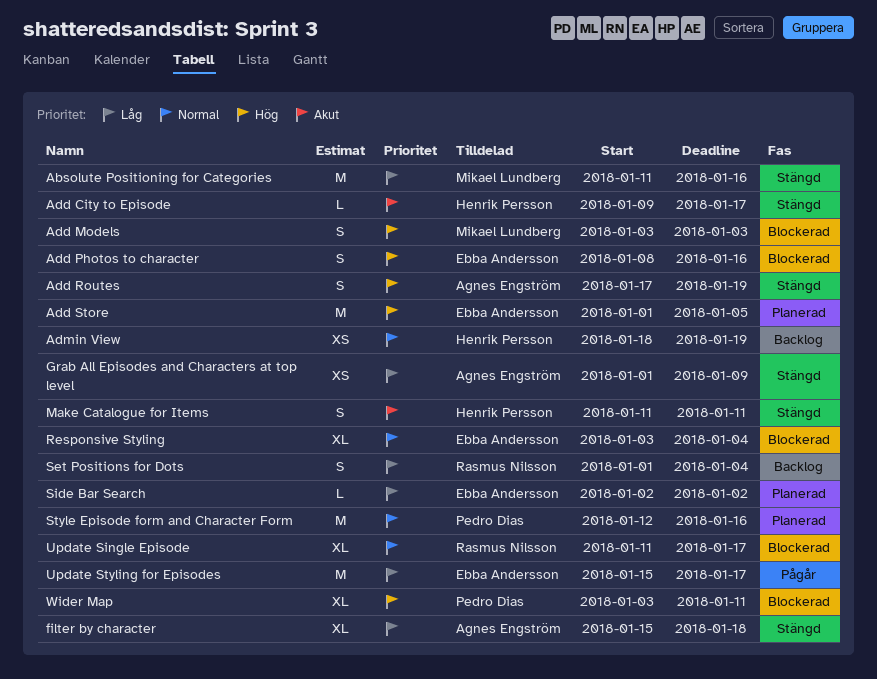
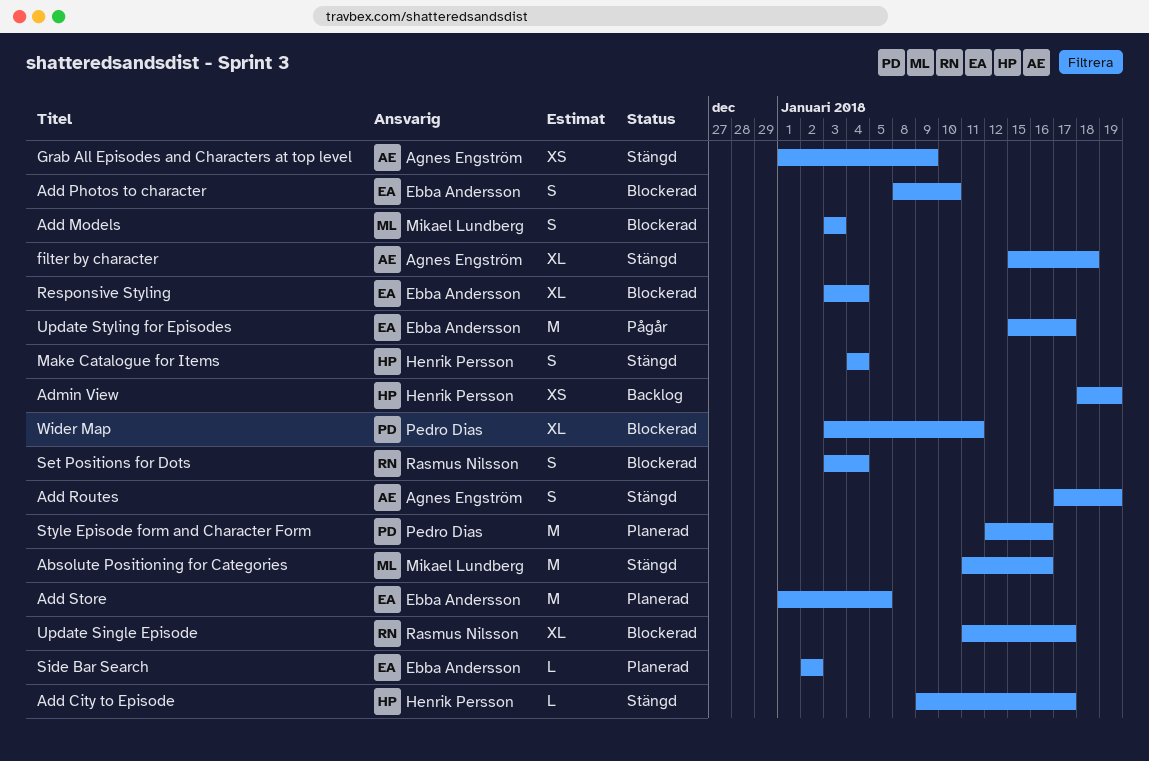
Add Photos to character, due: Jan 16 -> Jan 10
Make Catalogue for Items, start: Jan 11 -> Jan 4
Make Catalogue for Items, due: Jan 11 -> Jan 4
Set Positions for Dots, status: Backlog -> Blockerad
Set Positions for Dots, start: Jan 1 -> Jan 3

